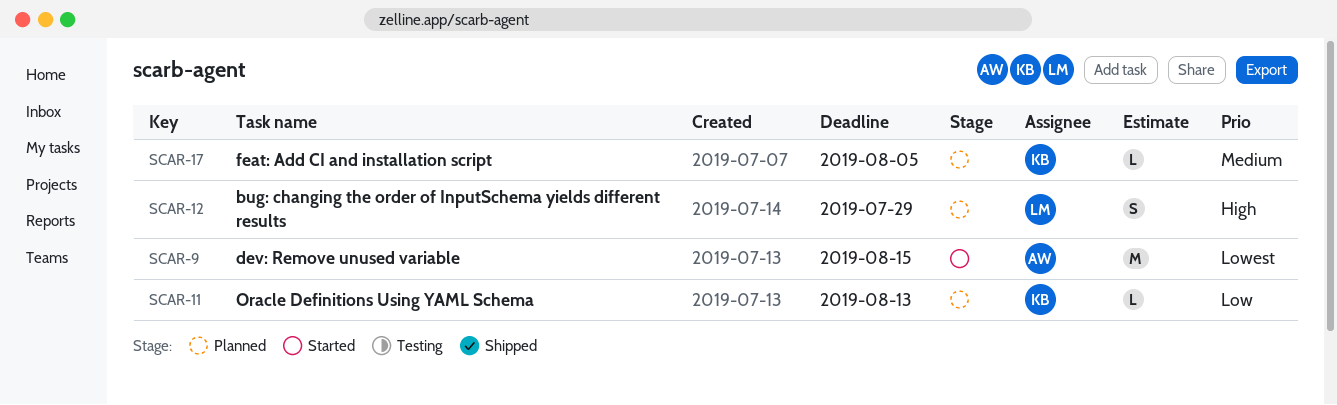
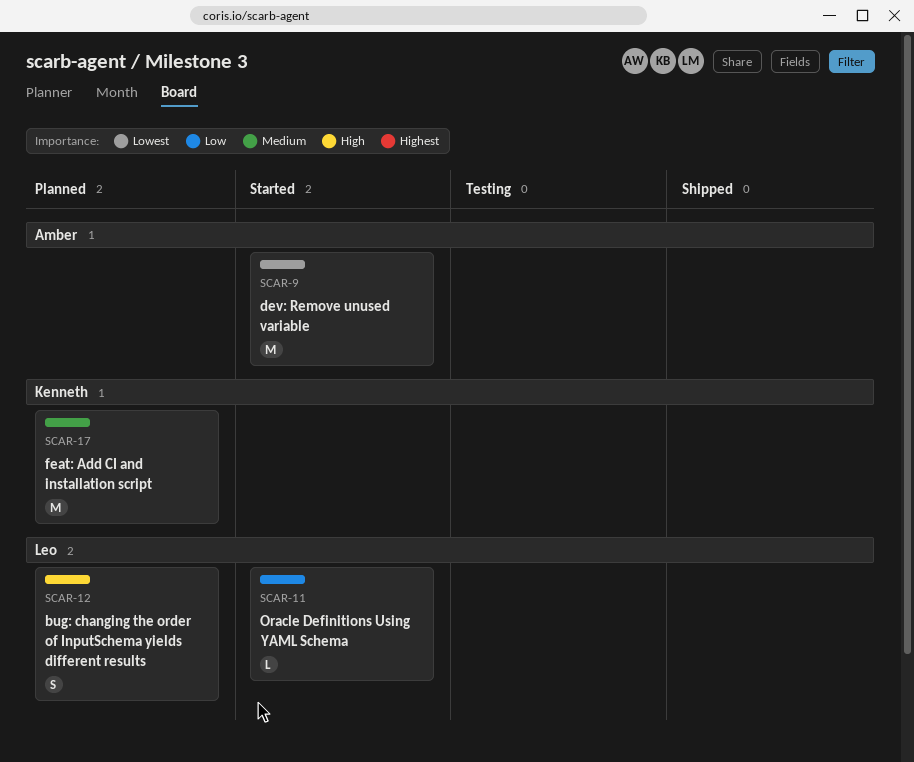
SCAR-11, status: Planned -> Started
SCAR-11, owner: Kenneth -> Leo
SCAR-17, estimate: L -> M

